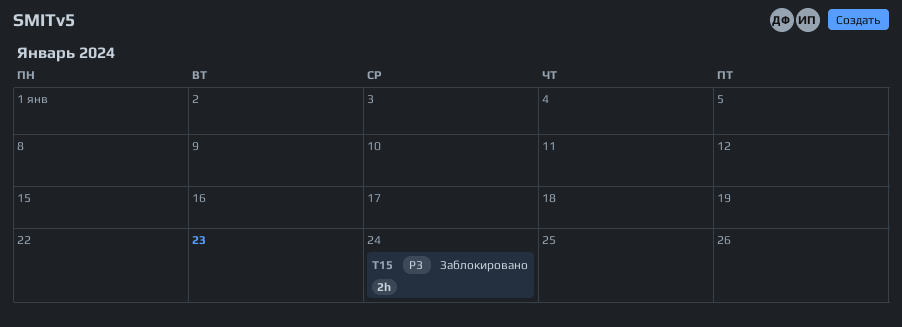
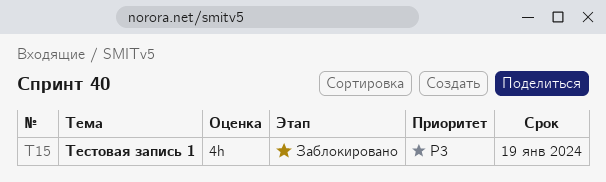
T15, estimate: 2h -> 4h
T15, due: Jan 24 -> Jan 19

